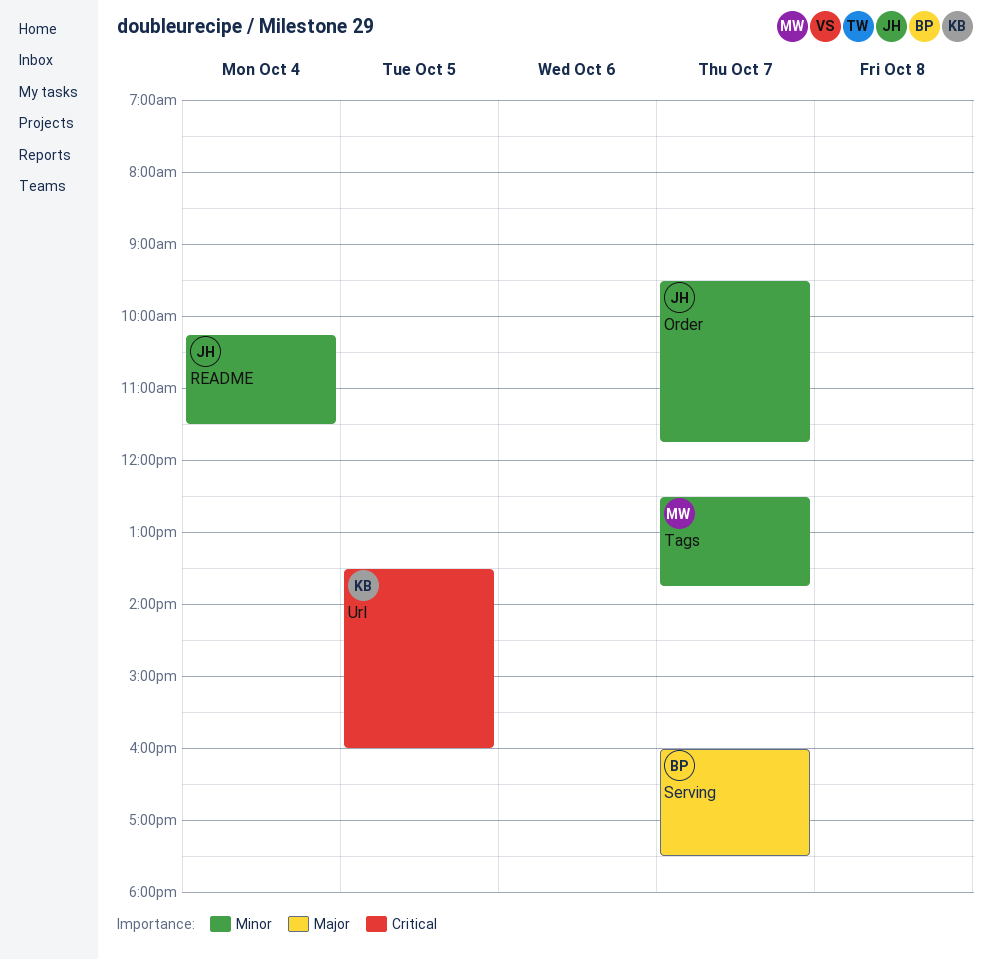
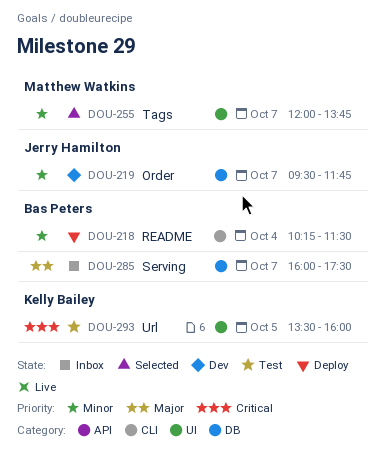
README, owner: Jerry Hamilton -> Bas Peters
Tags, begins: 12:30 -> 12:00

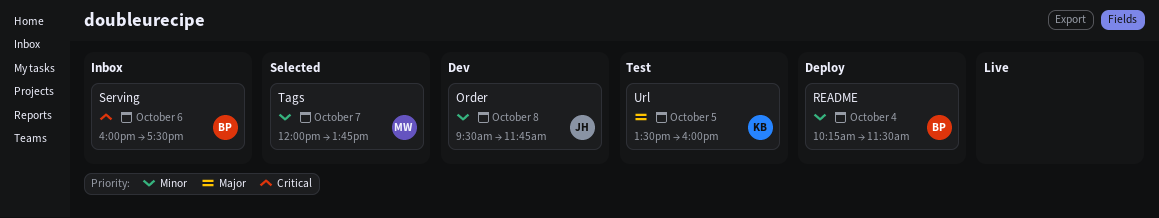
Order, day: Oct 7 -> Oct 8
Serving, priority: Major -> Critical
Serving, day: Oct 7 -> Oct 6
Url, priority: Critical -> Major

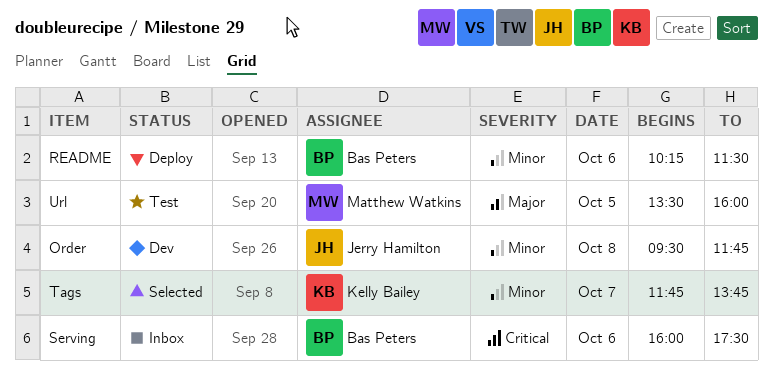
README, day: Oct 4 -> Oct 6
Tags, owner: Matthew Watkins -> Kelly Bailey
Tags, begins: 12:00 -> 11:45
Url, owner: Kelly Bailey -> Matthew Watkins

